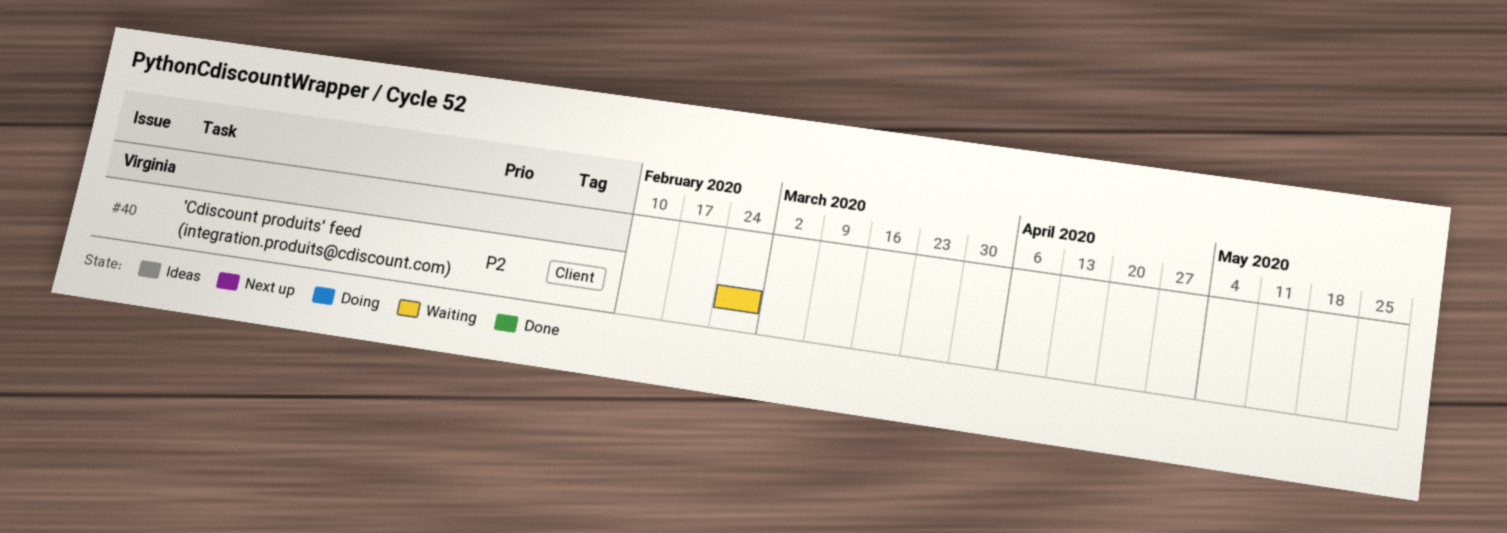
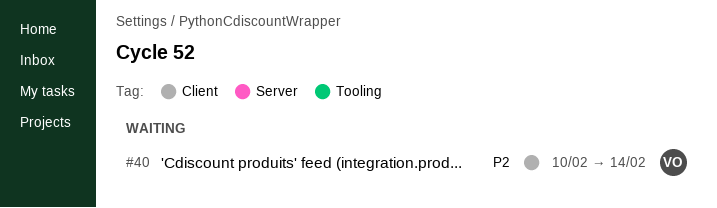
#40, start: Feb 24 -> Feb 10
#40, due: Feb 28 -> Feb 14

